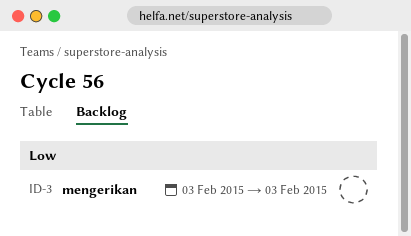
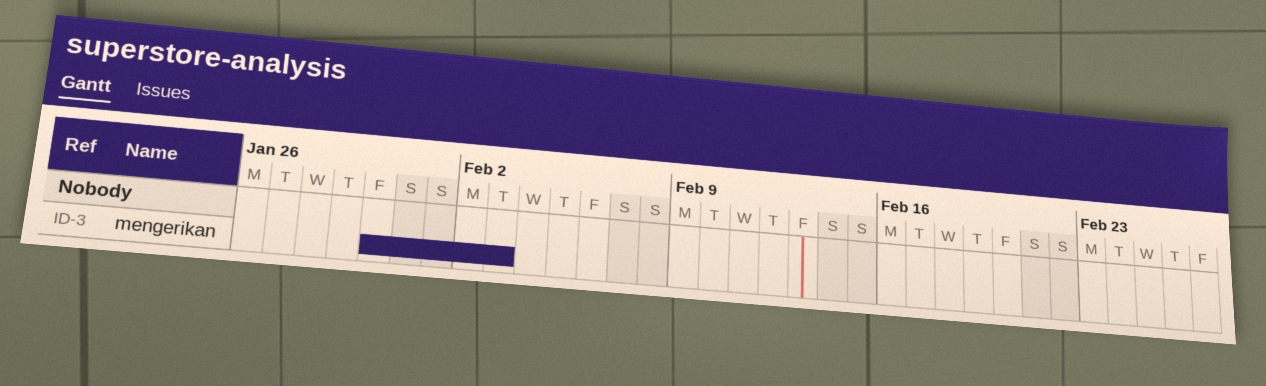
ID-3, start: Feb 3 -> Jan 30

